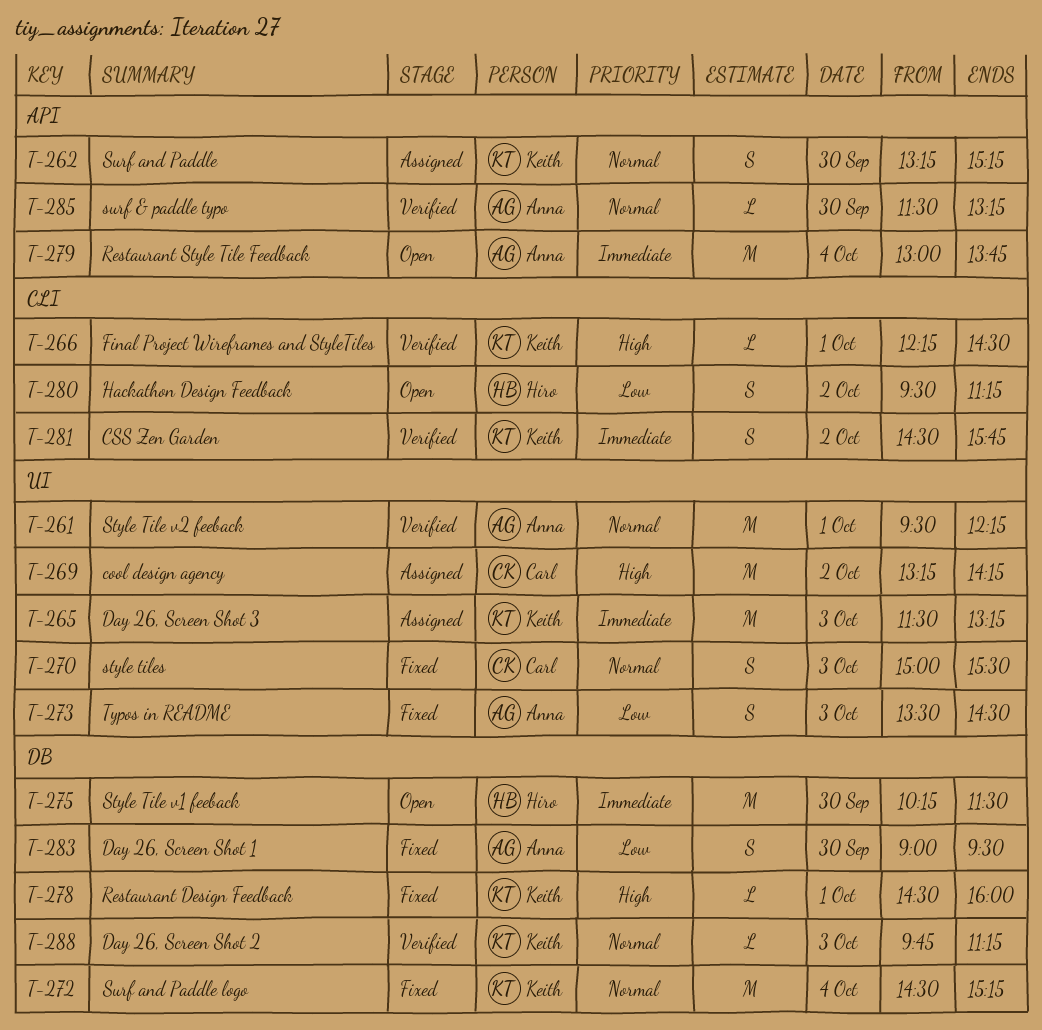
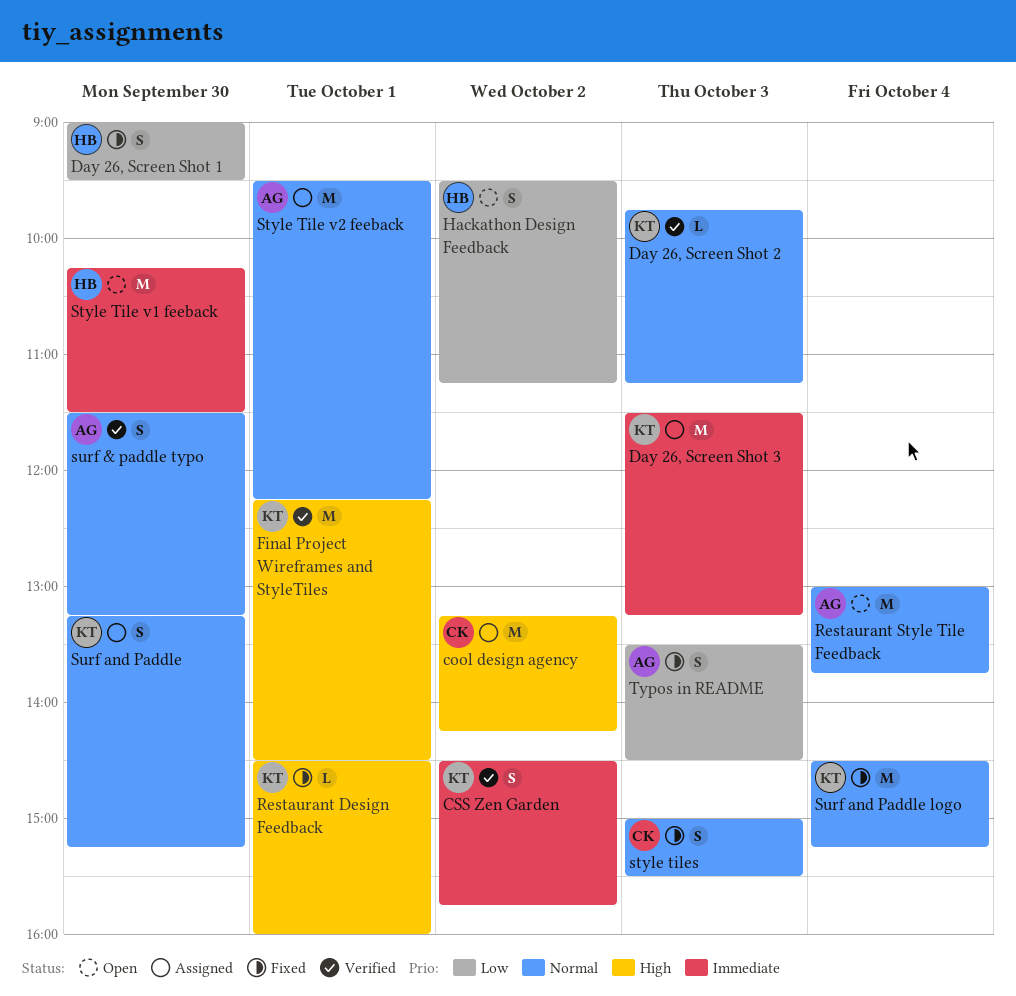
Day 26, Screen Shot 1, owner: Anna -> Hiro
Final Project Wireframes and StyleTiles, estimate: L -> M
Restaurant Style Tile Feedback, priority: Immediate -> Normal
Style Tile v2 feeback, status: Verified -> Assigned
surf & paddle typo, estimate: L -> S

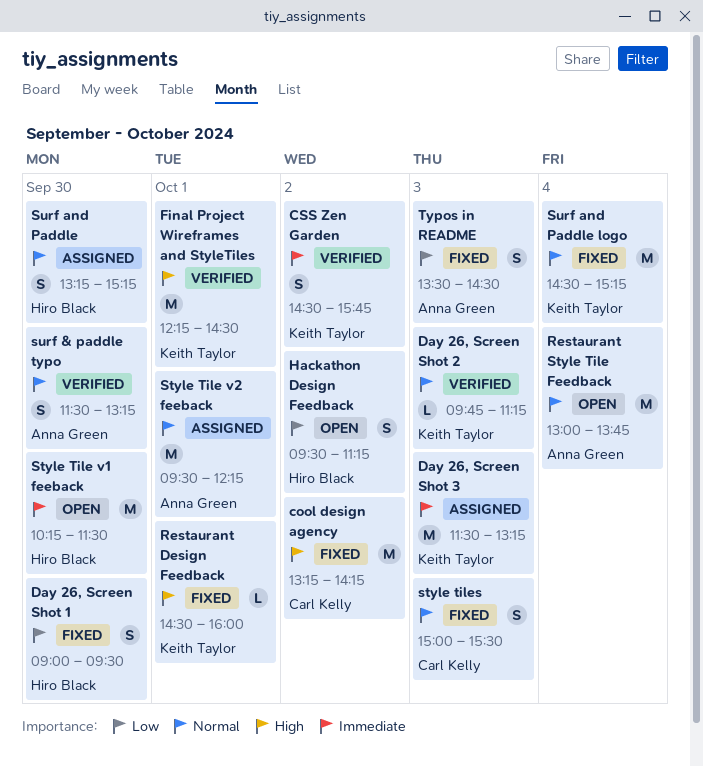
cool design agency, status: Assigned -> Fixed
Surf and Paddle, owner: Keith Taylor -> Hiro Black

